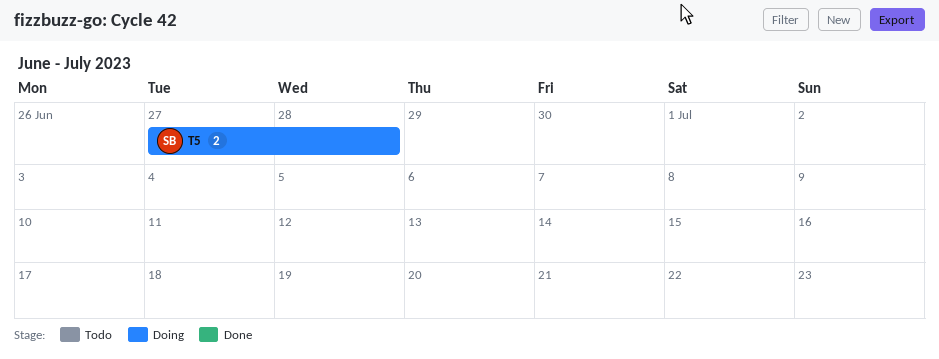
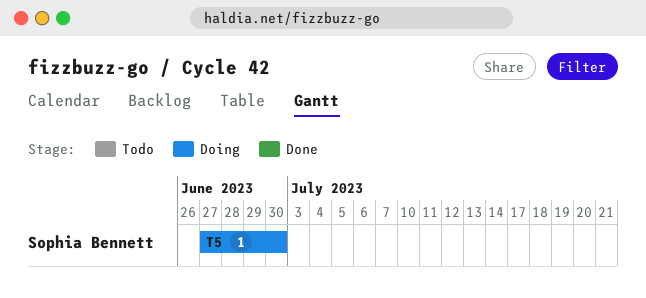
T5, estimate: 2 -> 1
T5, due: Jun 28 -> Jun 30

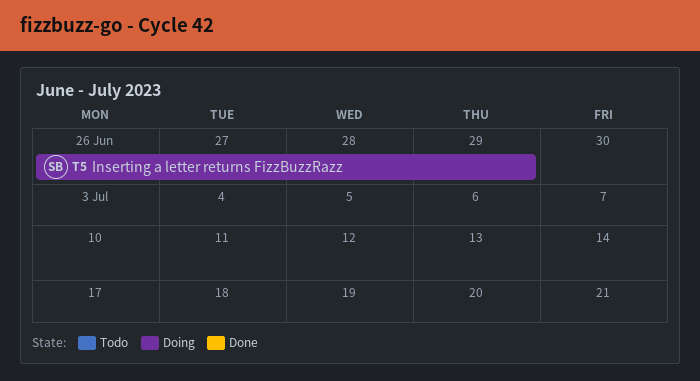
T5, start: Jun 27 -> Jun 26
T5, due: Jun 30 -> Jun 29

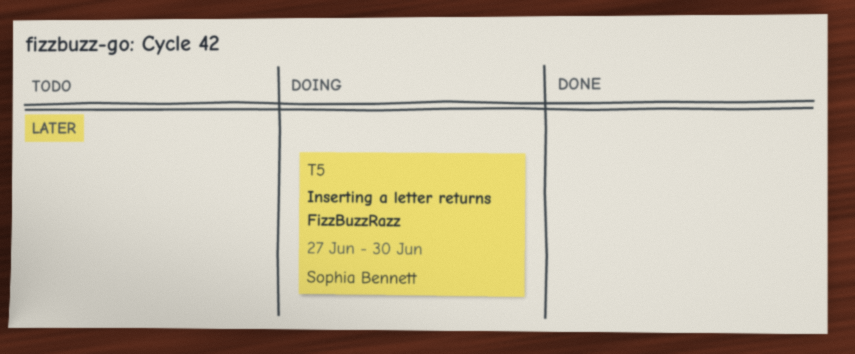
T5, start: Jun 26 -> Jun 27
T5, due: Jun 29 -> Jun 30

